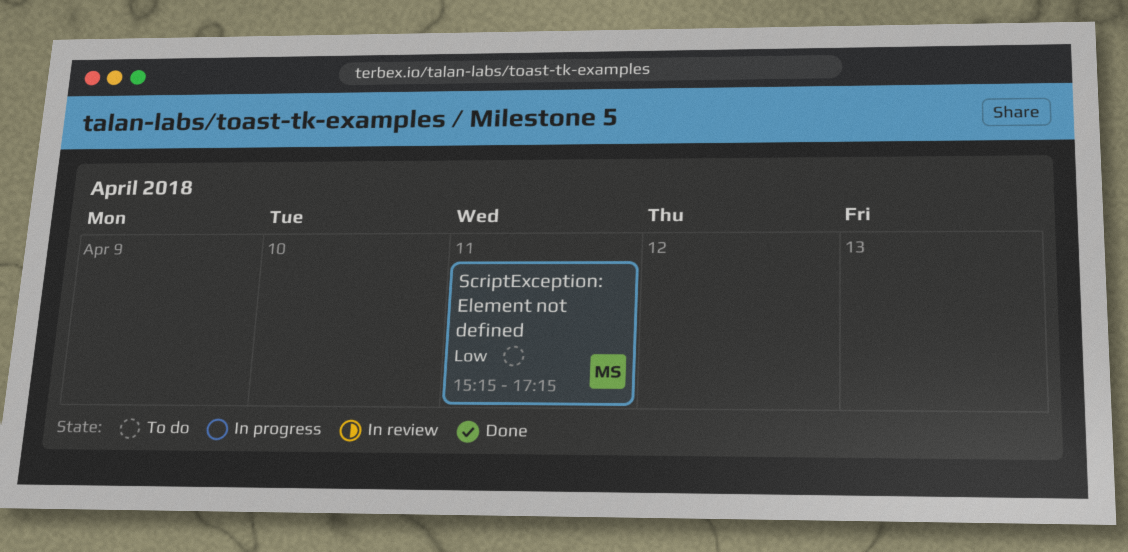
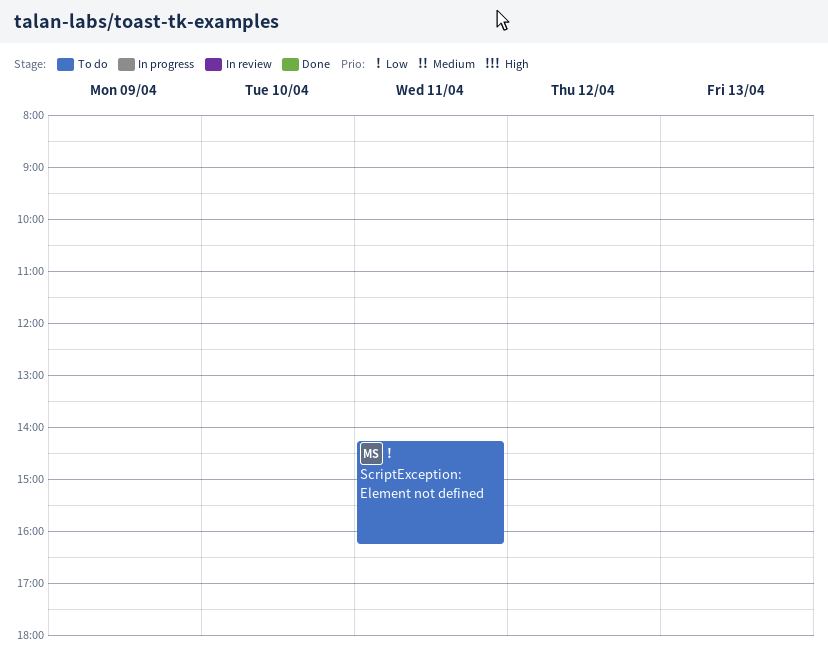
ScriptException: Element not defined, begins: 15:15 -> 14:15
ScriptException: Element not defined, ends: 17:15 -> 16:15

